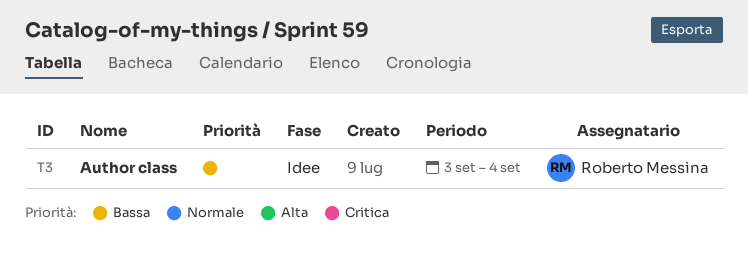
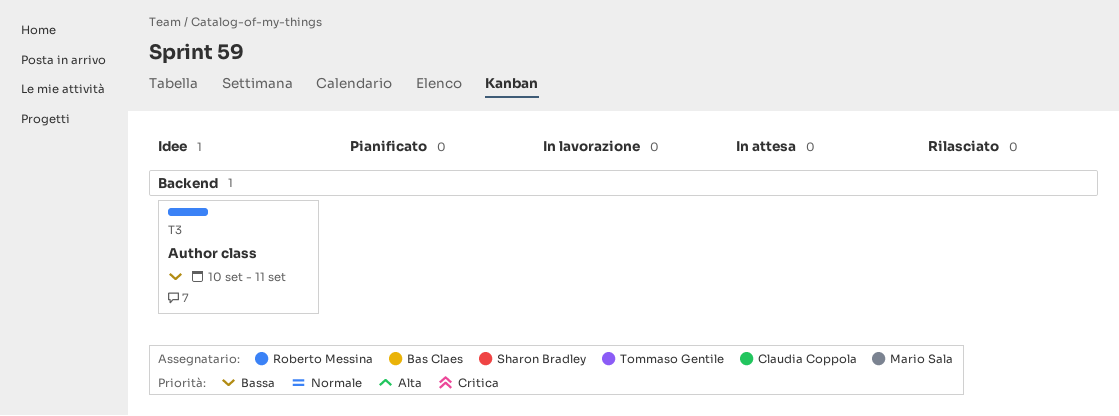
T3, start: Sep 3 -> Sep 10
T3, due: Sep 4 -> Sep 11

